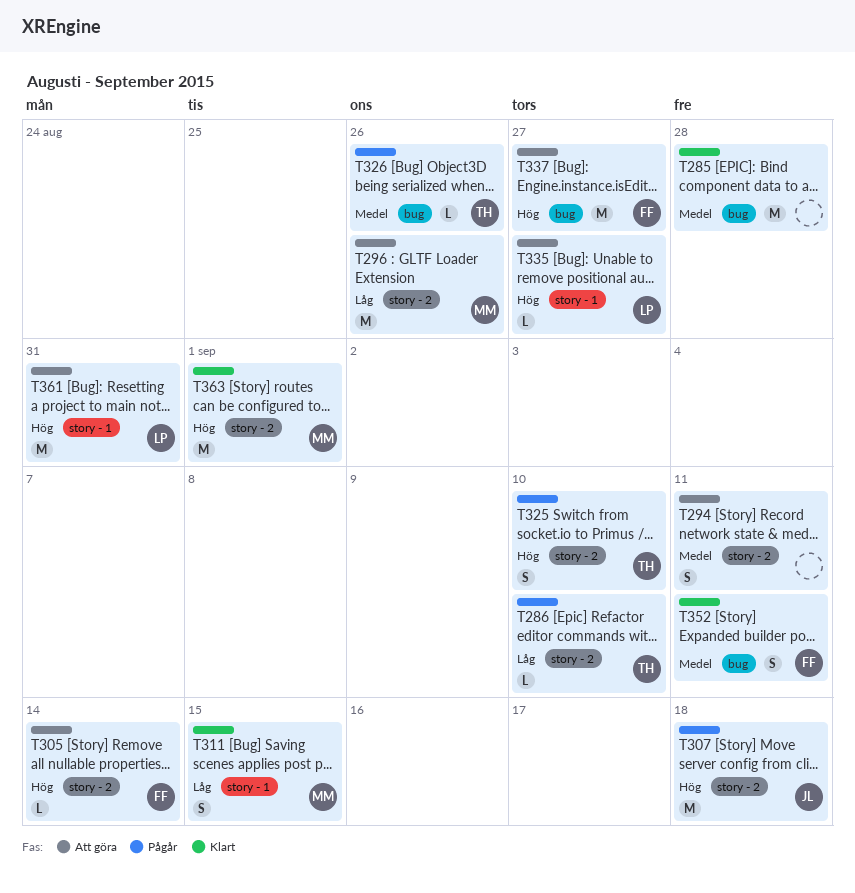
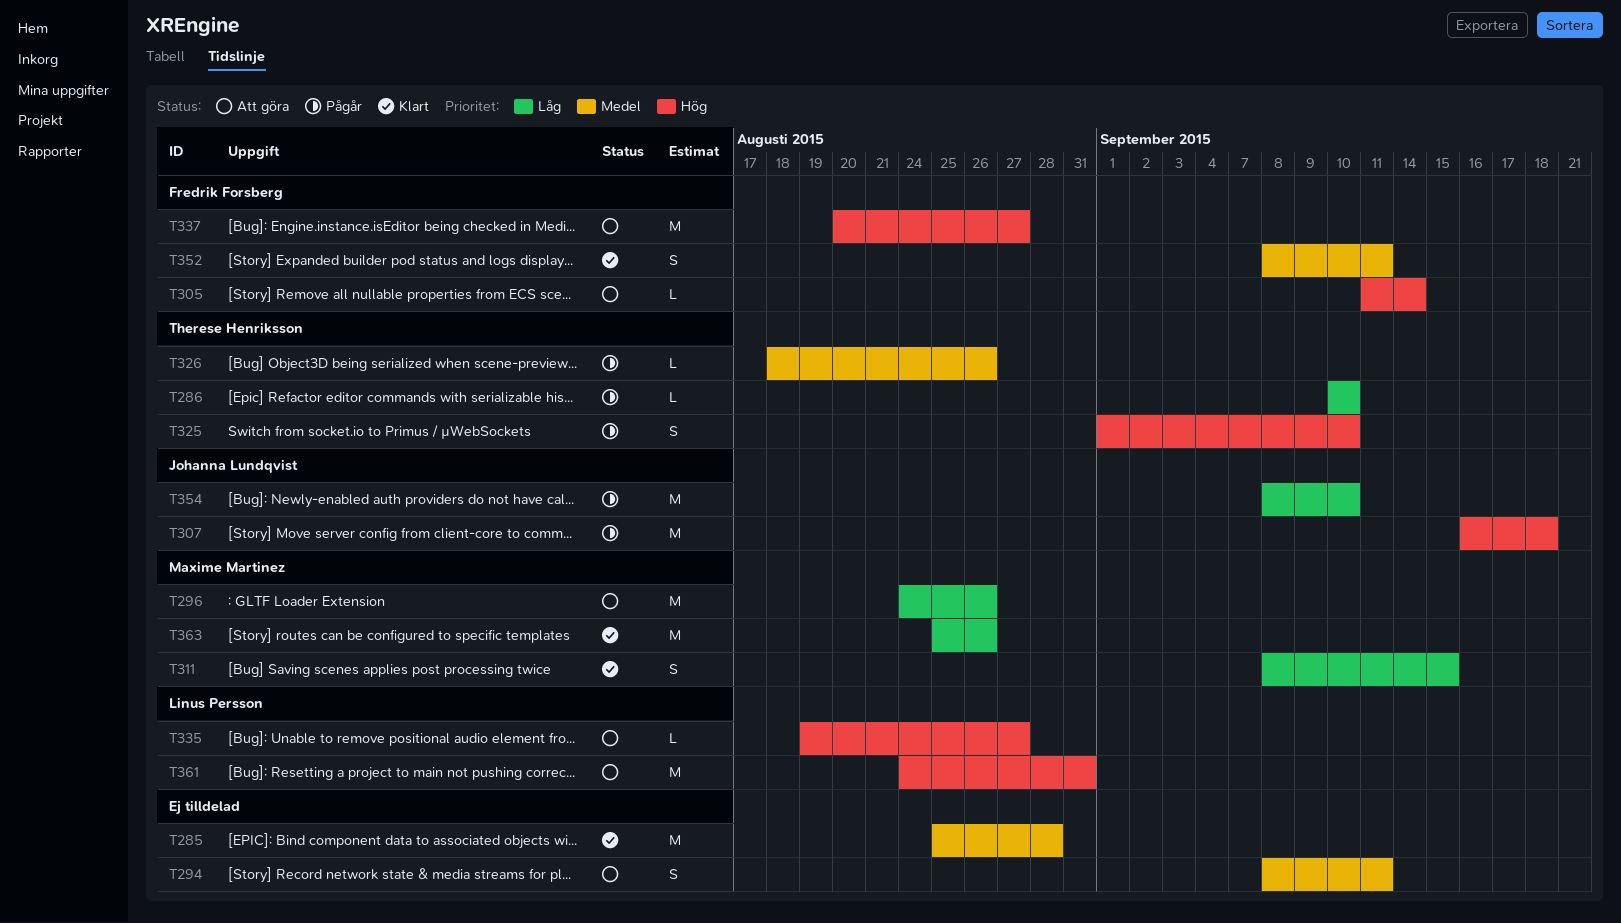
T354: none -> present
T363, priority: Hög -> Låg
T363, due: Sep 1 -> Aug 26

